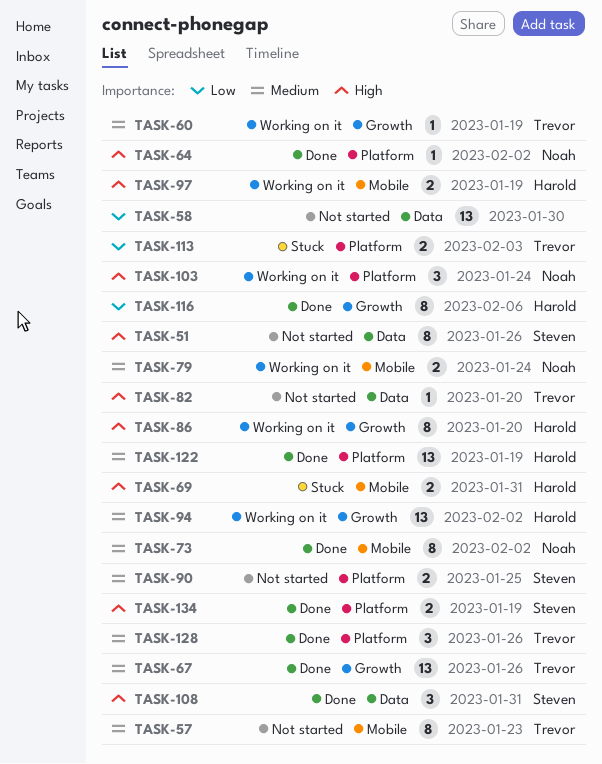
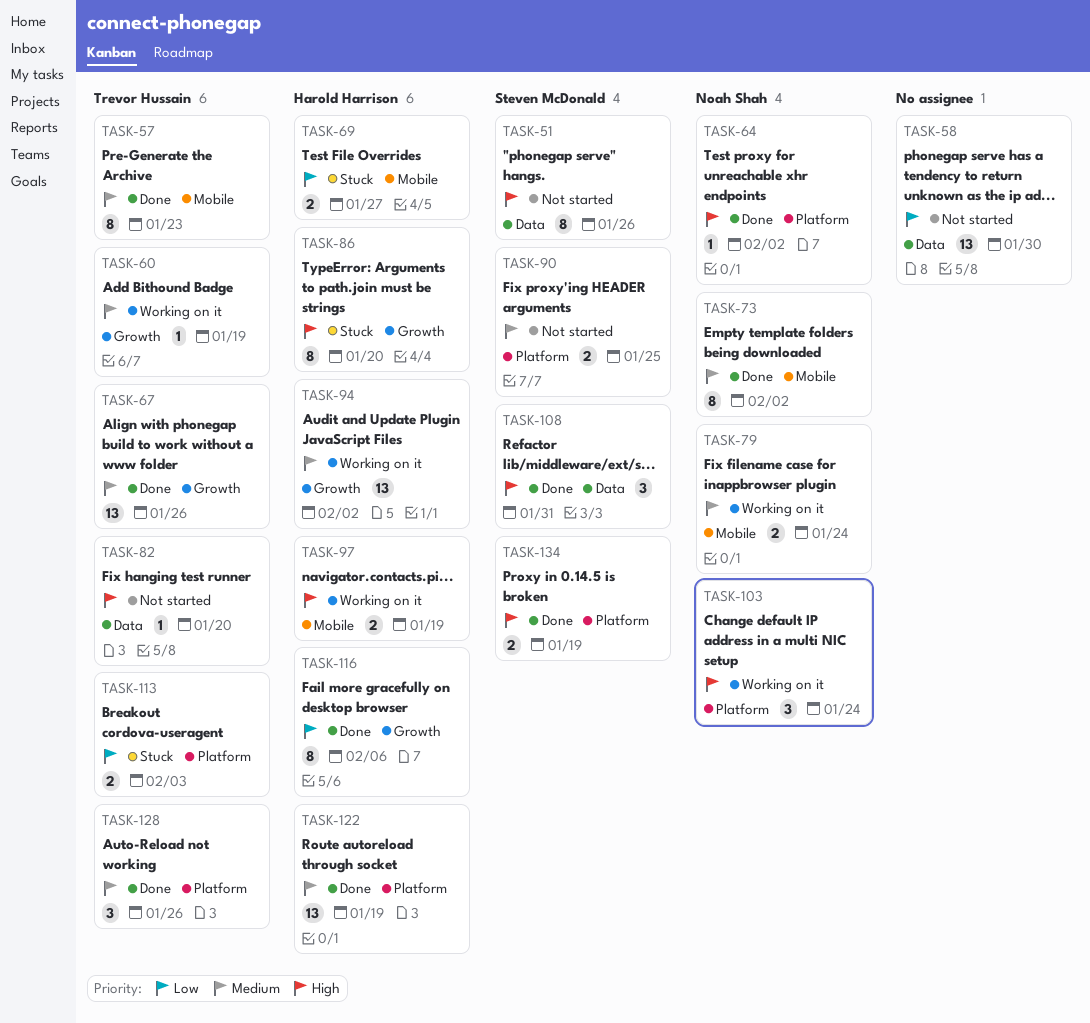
TASK-57, status: Not started -> Done
TASK-69, priority: High -> Low
TASK-69, due: Jan 31 -> Jan 27
TASK-86, status: Working on it -> Stuck

